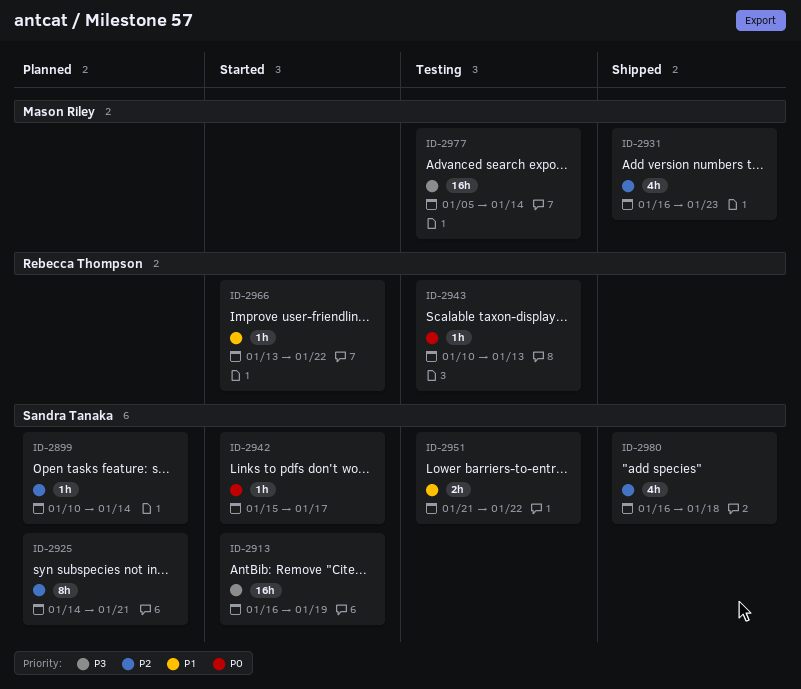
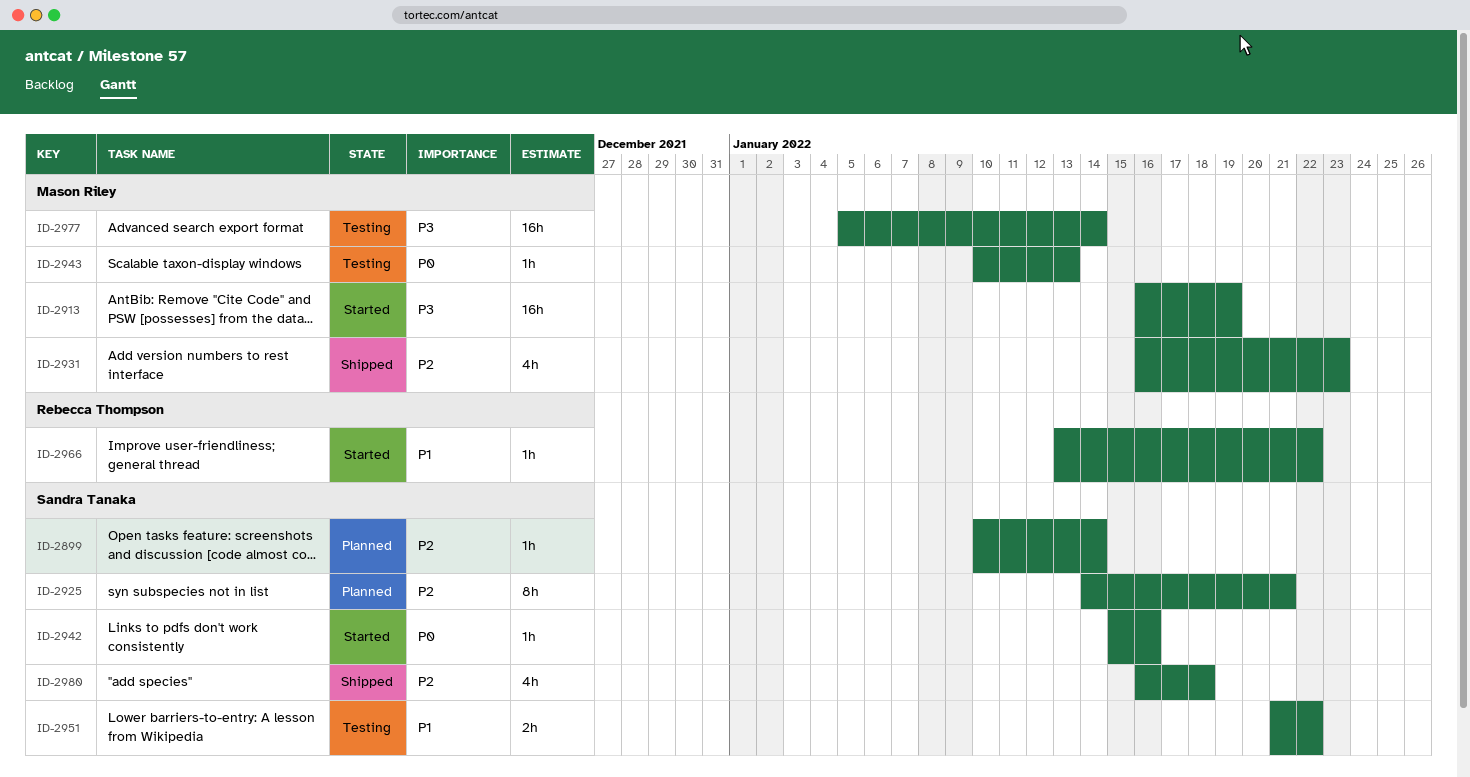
ID-2913, owner: Sandra Tanaka -> Mason Riley
ID-2942, due: Jan 17 -> Jan 16
ID-2943, owner: Rebecca Thompson -> Mason Riley

